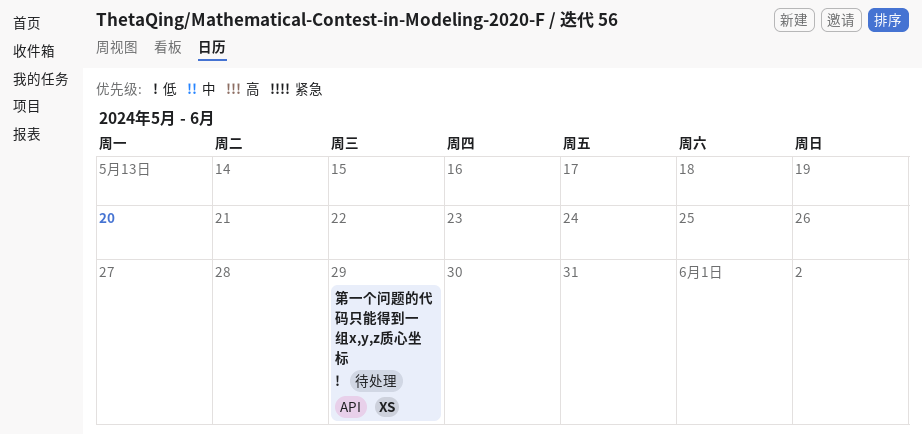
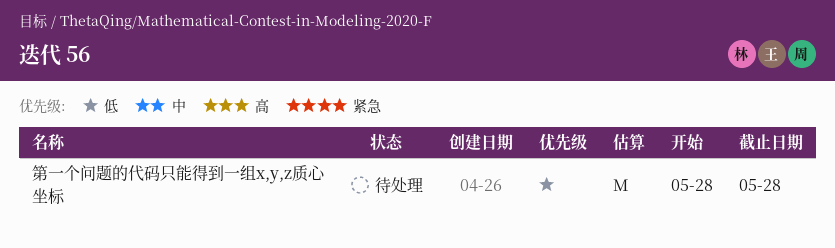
第一个问题的代码只能得到一组x,y,z质心坐标, estimate: XS -> M
第一个问题的代码只能得到一组x,y,z质心坐标, due: May 29 -> May 28

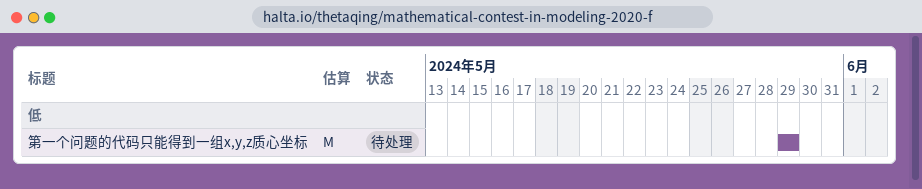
第一个问题的代码只能得到一组x,y,z质心坐标, start: May 28 -> May 29
第一个问题的代码只能得到一组x,y,z质心坐标, due: May 28 -> May 29

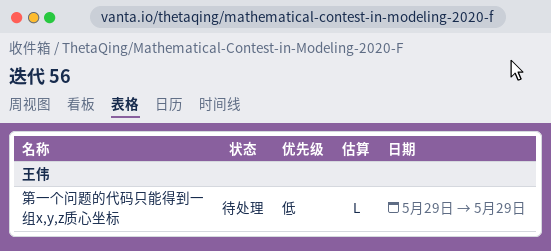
第一个问题的代码只能得到一组x,y,z质心坐标, estimate: M -> L

